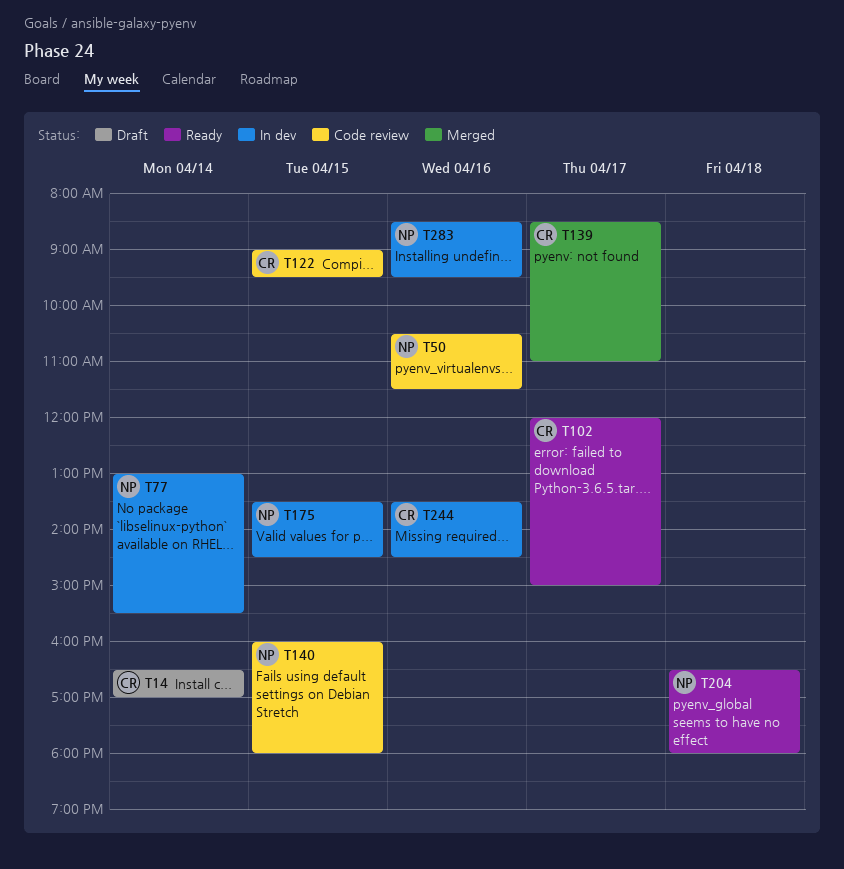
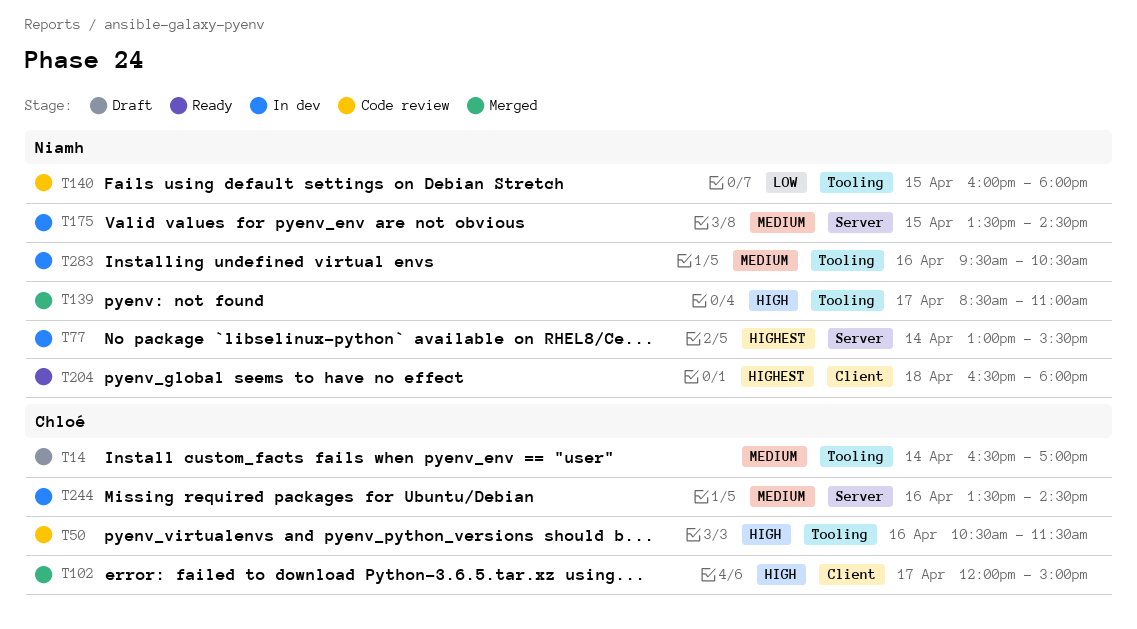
T50, owner: Niamh -> Chloé
T102, status: Ready -> Merged
T122: present -> none
T139, owner: Chloé -> Niamh
T283, begins: 08:30 -> 09:30
T283, ends: 09:30 -> 10:30

